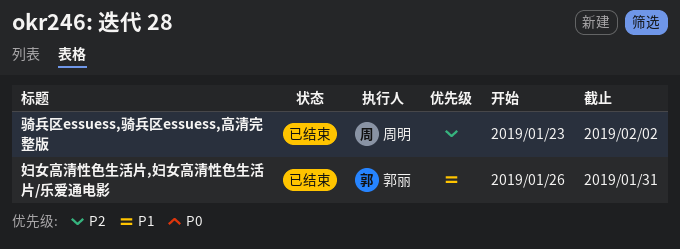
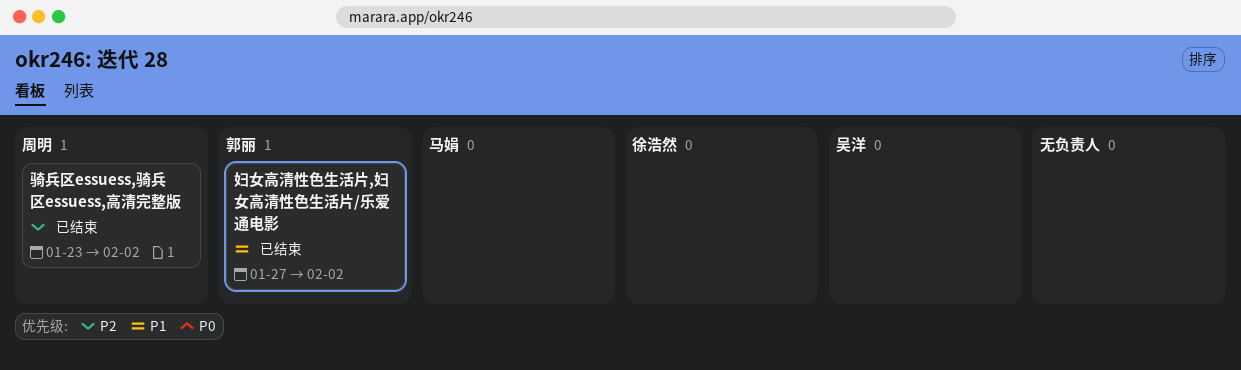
妇女高清性色生活片,妇女高清性色生活片/乐爱通电影, start: Jan 26 -> Jan 27
妇女高清性色生活片,妇女高清性色生活片/乐爱通电影, due: Jan 31 -> Feb 2

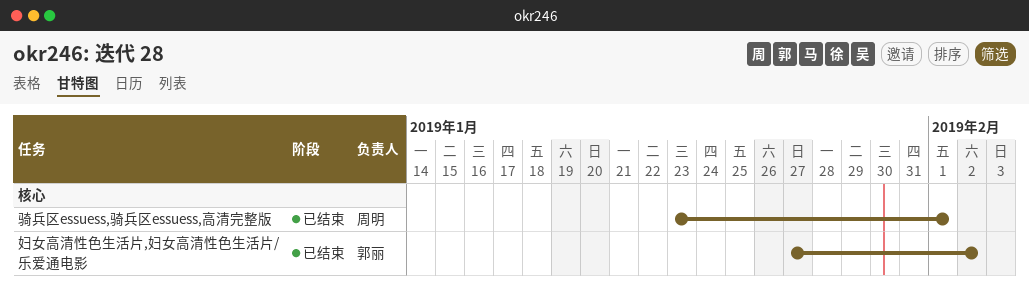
骑兵区essuess,骑兵区essuess,高清完整版, due: Feb 2 -> Feb 1

